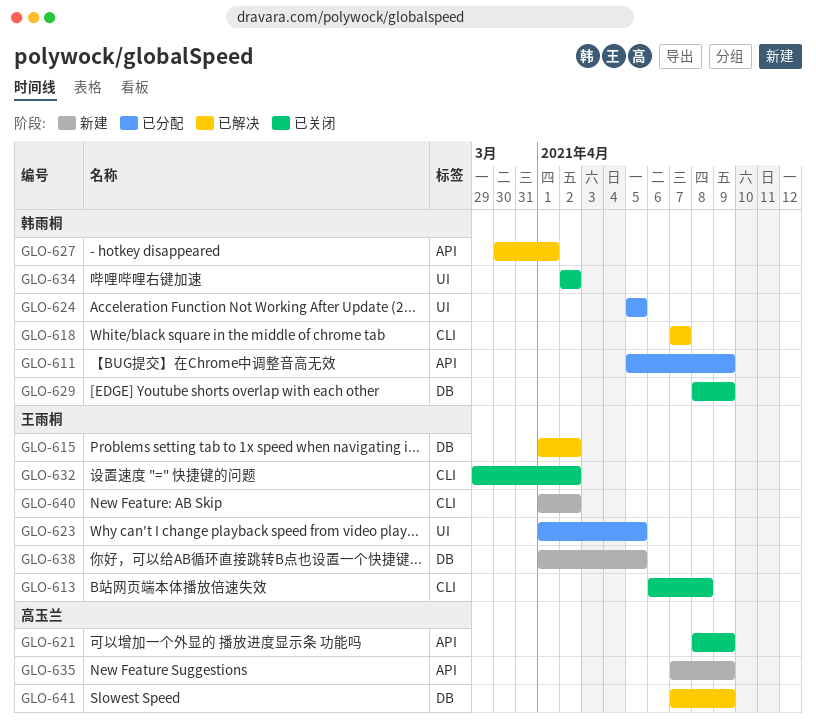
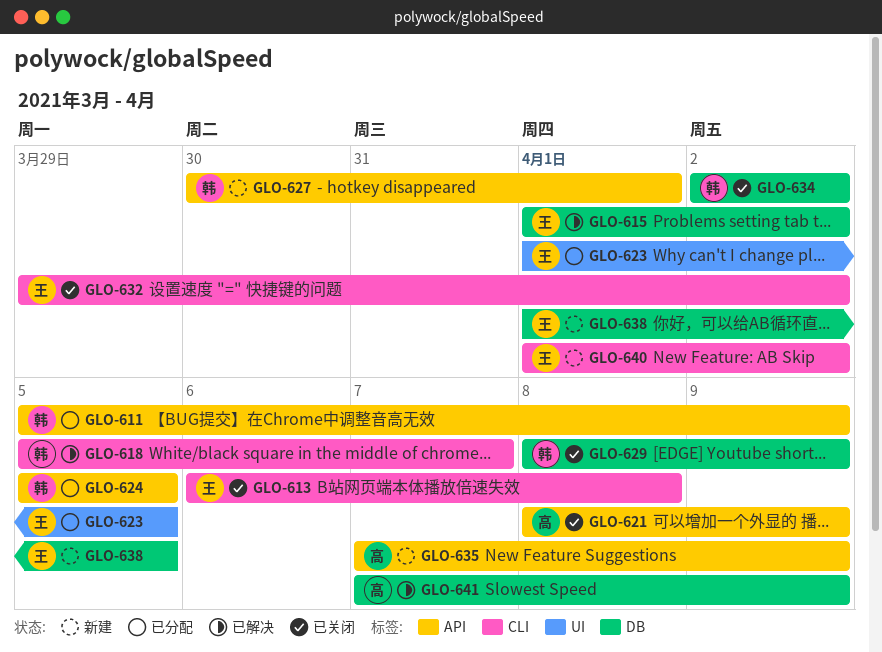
GLO-618, start: Apr 7 -> Apr 5
GLO-624, label: UI -> API
GLO-627, status: 已解决 -> 新建
GLO-634, label: UI -> DB

